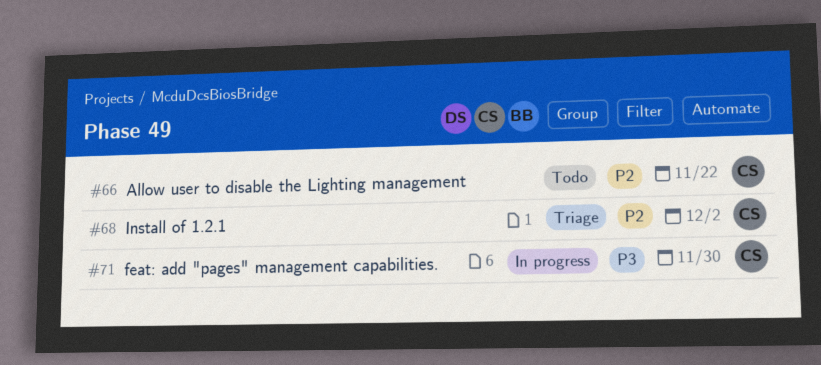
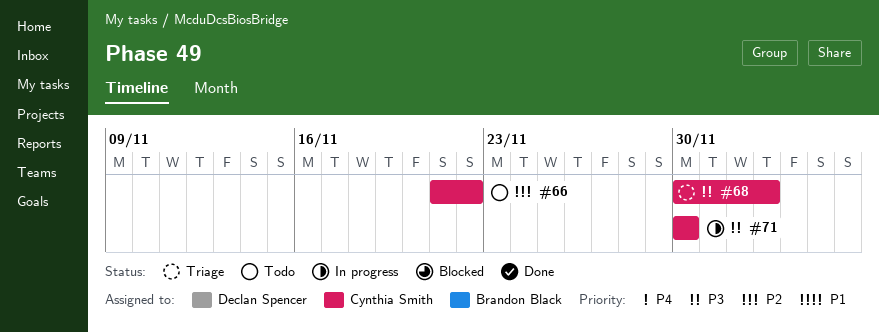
#68, priority: P2 -> P3
#68, due: Dec 2 -> Dec 3

